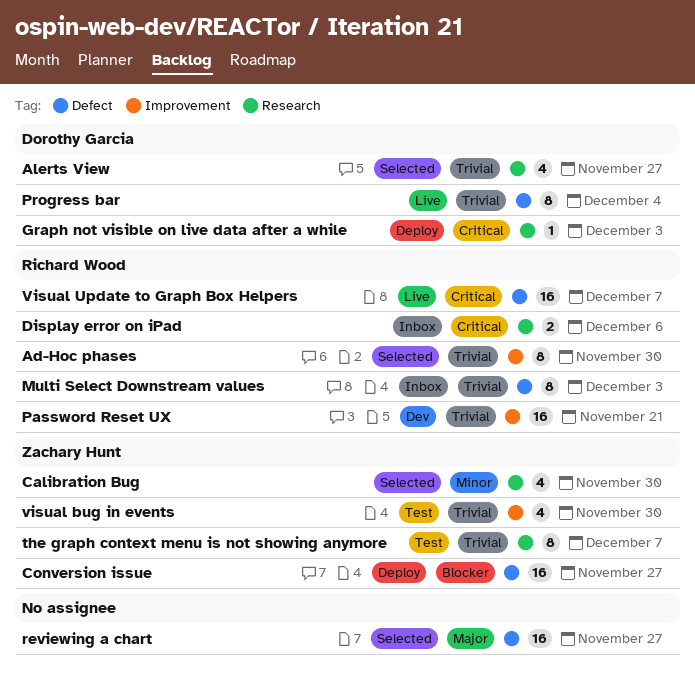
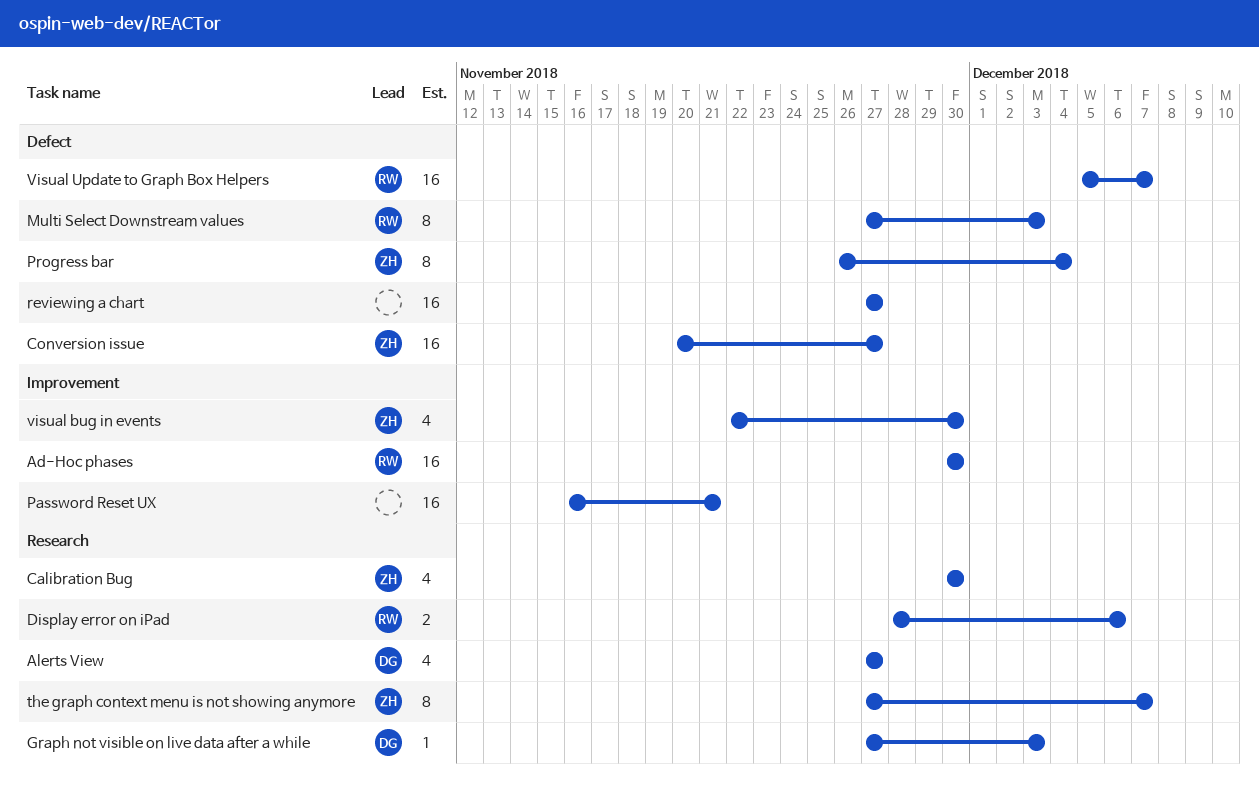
Ad-Hoc phases, estimate: 8 -> 16
Password Reset UX, owner: Richard Wood -> none
Progress bar, owner: Dorothy Garcia -> Zachary Hunt

